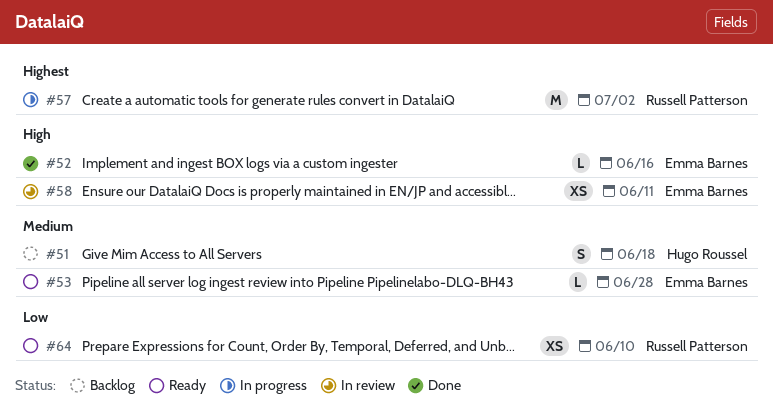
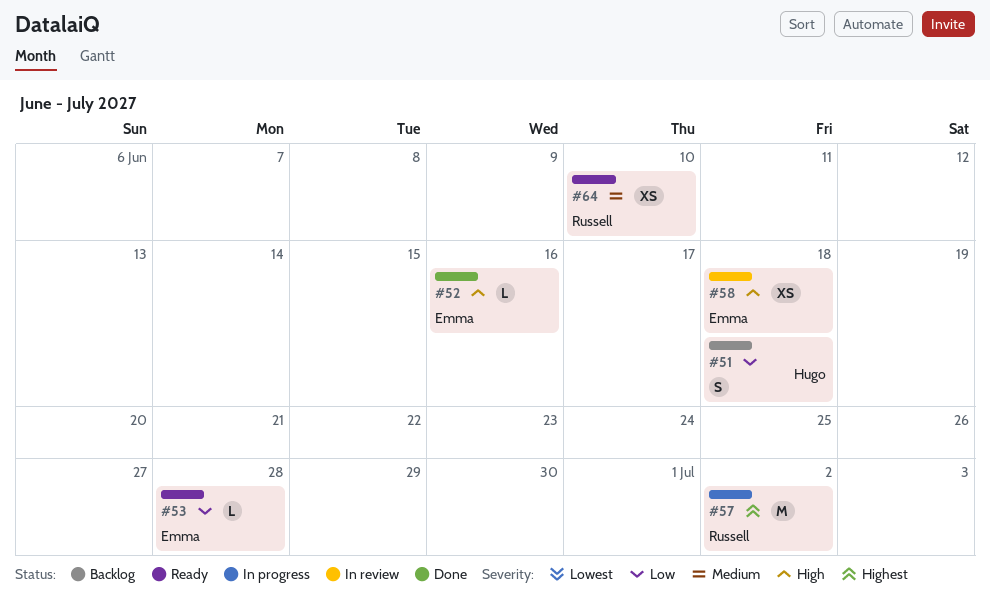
#51, priority: Medium -> Low
#53, priority: Medium -> Low
#58, due: Jun 11 -> Jun 18
#64, priority: Low -> Medium

